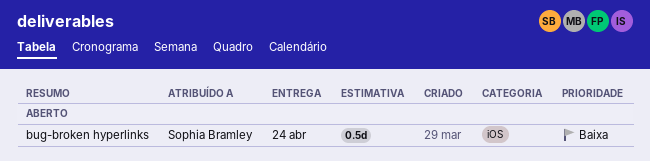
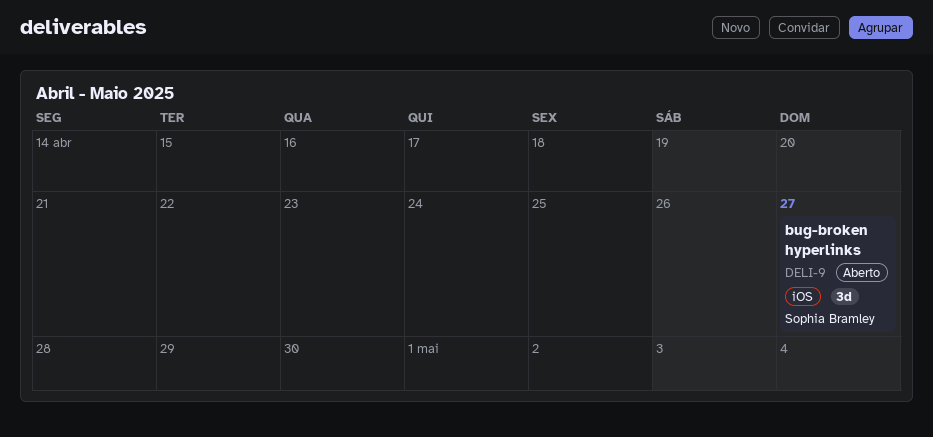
bug-broken hyperlinks, estimate: 0.5d -> 3d
bug-broken hyperlinks, due: Apr 24 -> Apr 27

